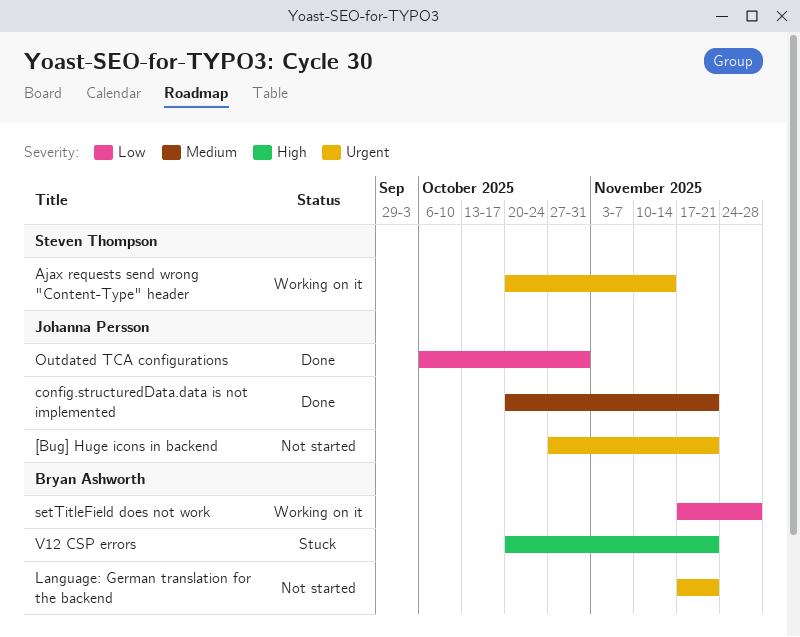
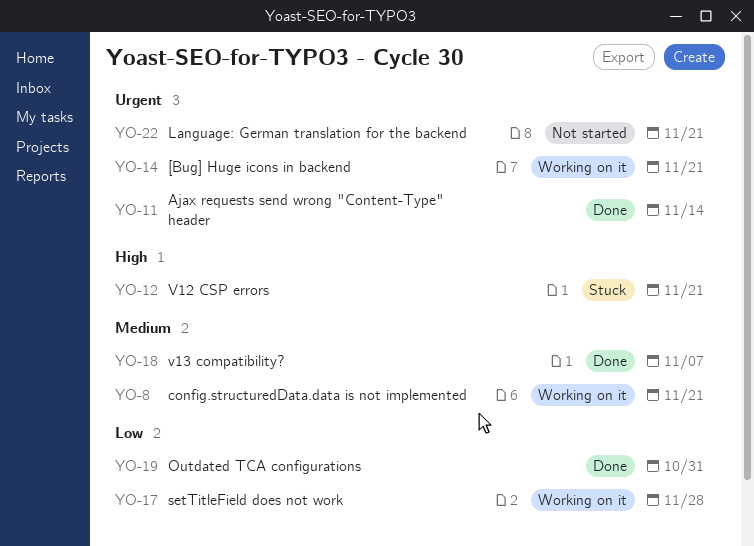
[Bug] Huge icons in backend, status: Not started -> Working on it
Ajax requests send wrong "Content-Type" header, status: Working on it -> Done
config.structuredData.data is not implemented, status: Done -> Working on it
v13 compatibility?: none -> present

